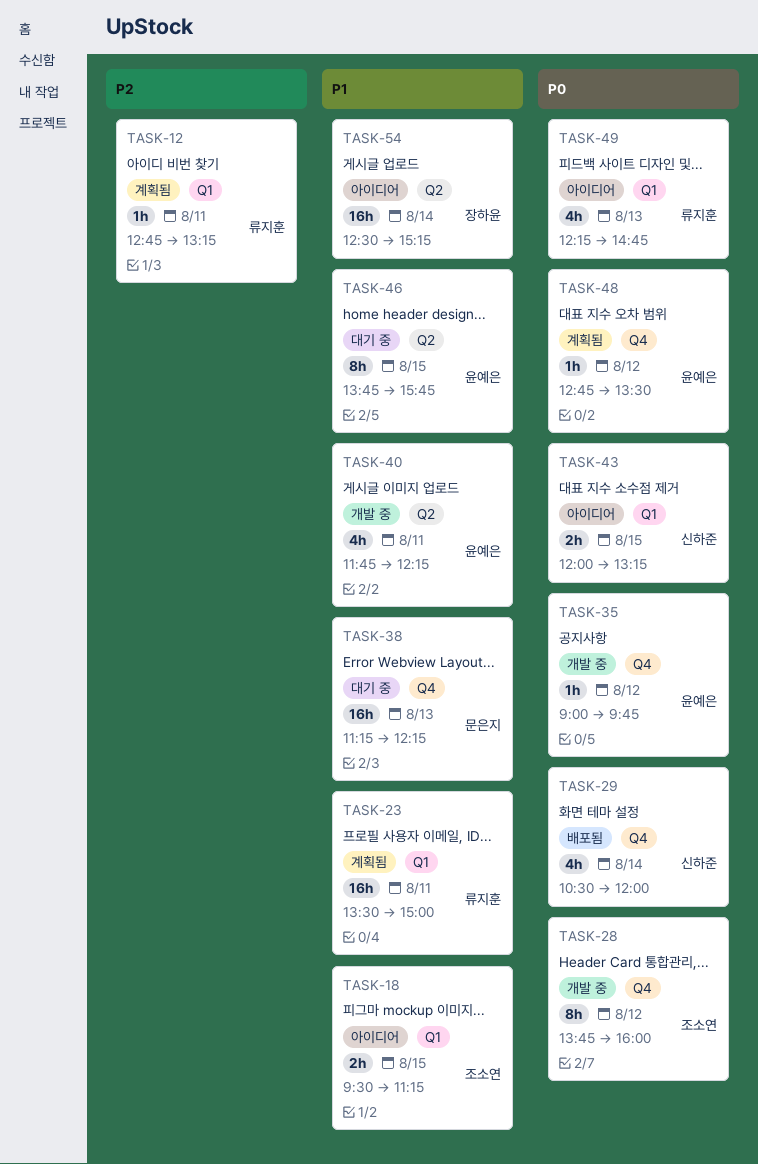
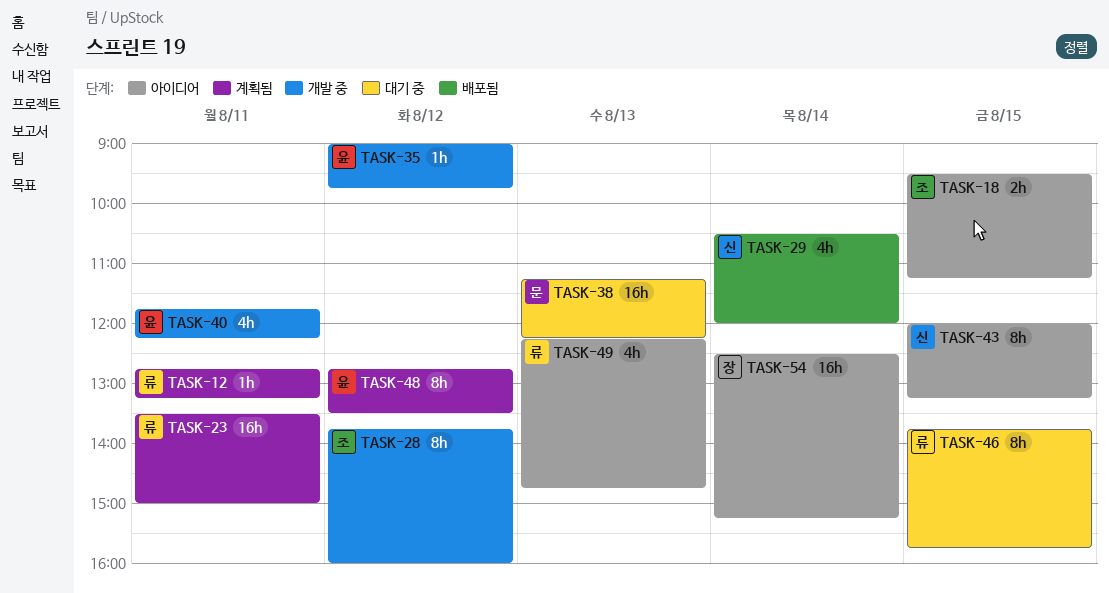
TASK-43, estimate: 2h -> 8h
TASK-46, owner: 윤예은 -> 류지훈
TASK-48, estimate: 1h -> 8h

